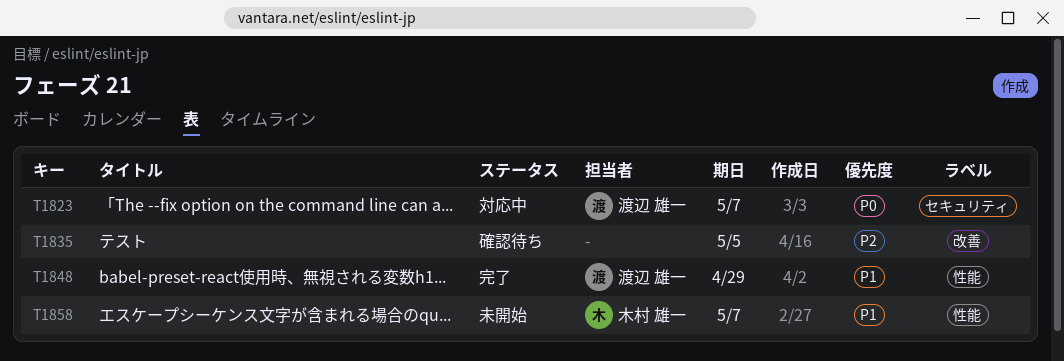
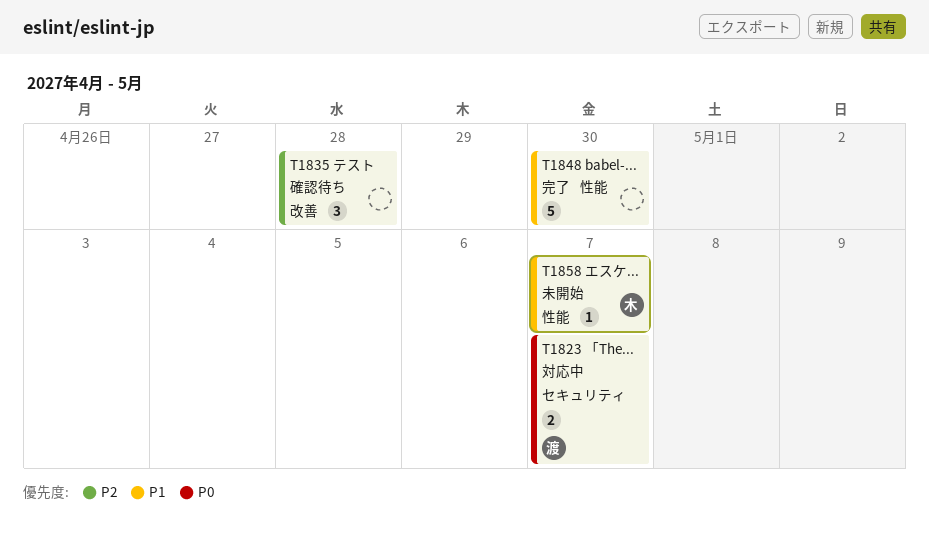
T1835, due: May 5 -> Apr 28
T1848, owner: 渡辺 雄一 -> none
T1848, due: Apr 29 -> Apr 30

